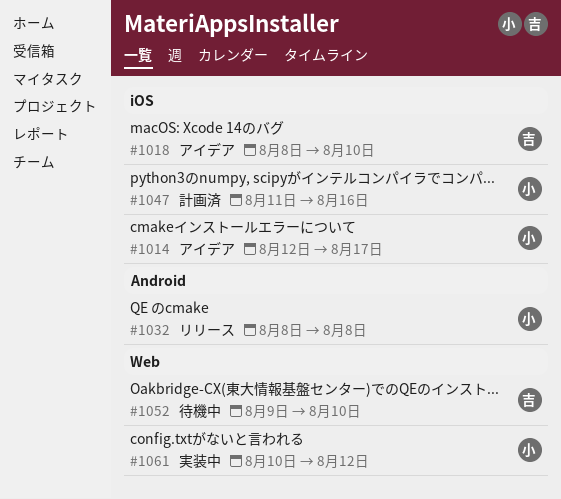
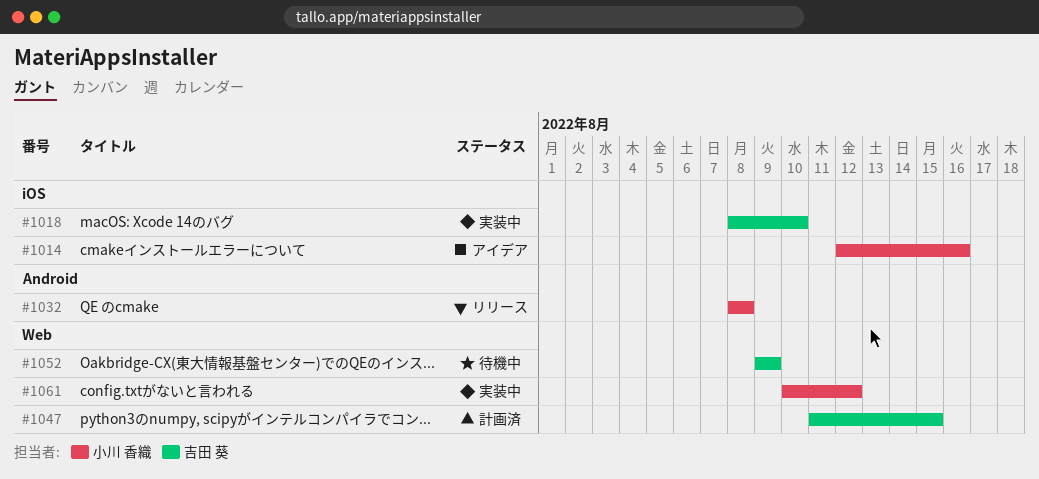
#1014, due: Aug 17 -> Aug 16
#1018, status: アイデア -> 実装中
#1047, owner: 小川 香織 -> 吉田 葵
#1047, label: iOS -> Web
#1047, due: Aug 16 -> Aug 15
#1052, due: Aug 10 -> Aug 9

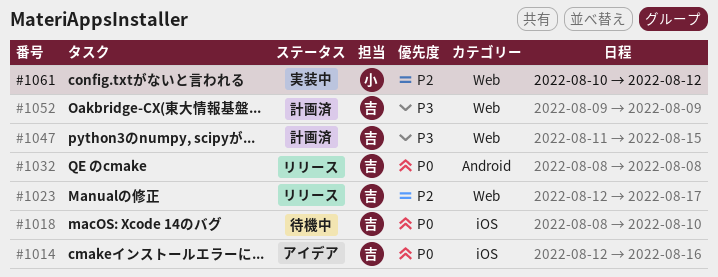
#1014, owner: 小川 香織 -> 吉田 葵
#1018, status: 実装中 -> 待機中
#1023: none -> present
#1032, owner: 小川 香織 -> 吉田 葵
#1052, status: 待機中 -> 計画済

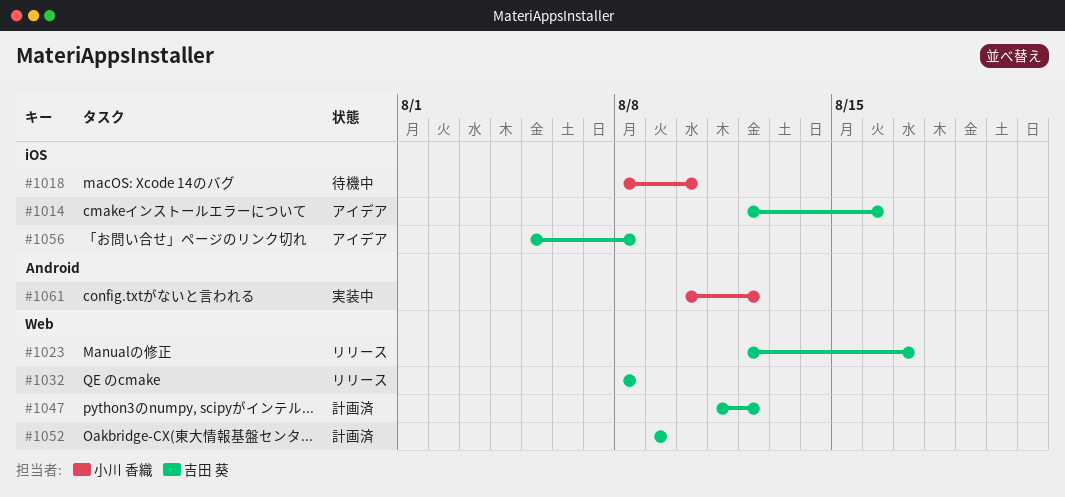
#1018, owner: 吉田 葵 -> 小川 香織
#1032, label: Android -> Web
#1047, due: Aug 15 -> Aug 12
#1056: none -> present
#1061, label: Web -> Android

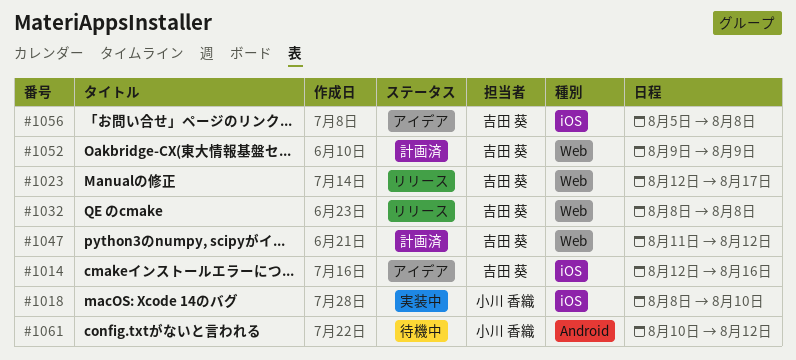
#1018, status: 待機中 -> 実装中
#1061, status: 実装中 -> 待機中

